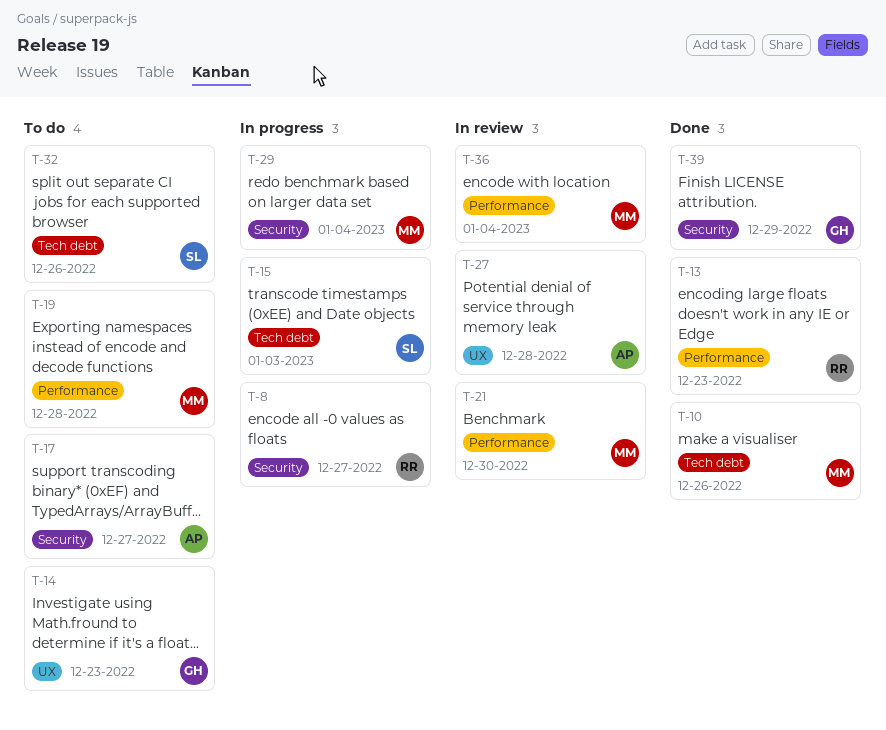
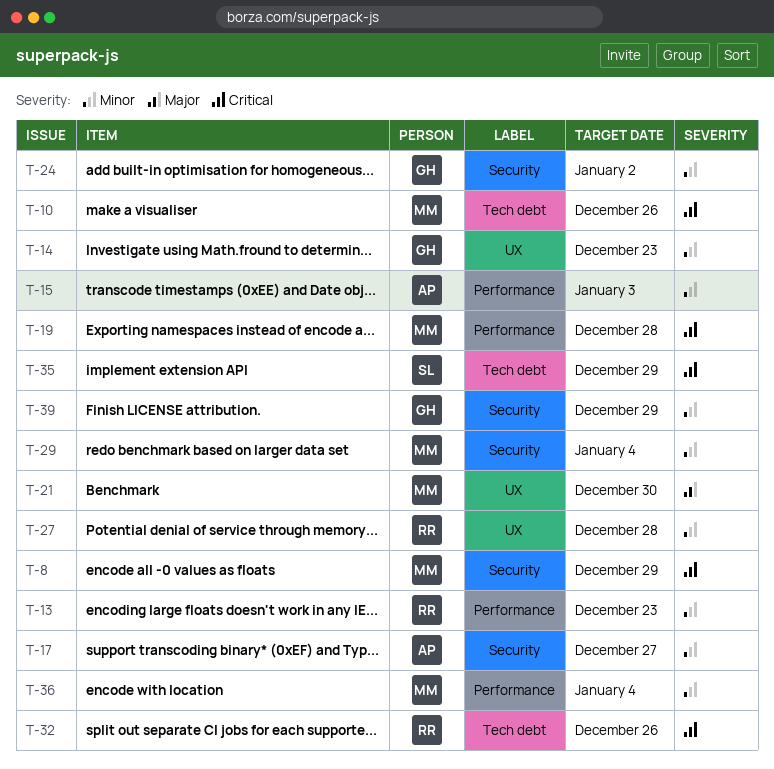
T-8, owner: RR -> MM
T-8, due: Dec 27 -> Dec 29
T-15, owner: SL -> AP
T-15, label: Tech debt -> Performance
T-21, label: Performance -> UX
T-24: none -> present
T-27, owner: AP -> RR
T-32, owner: SL -> RR
T-35: none -> present

